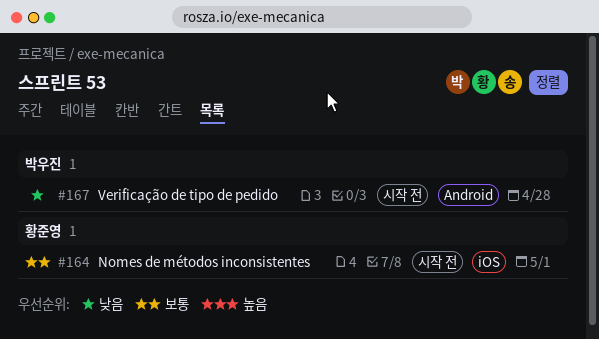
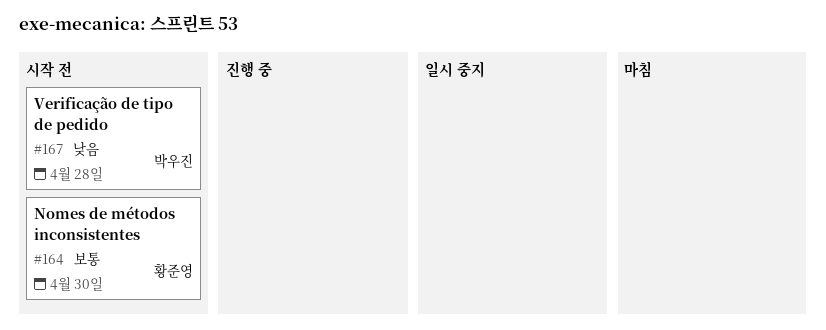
#164, due: May 1 -> Apr 30

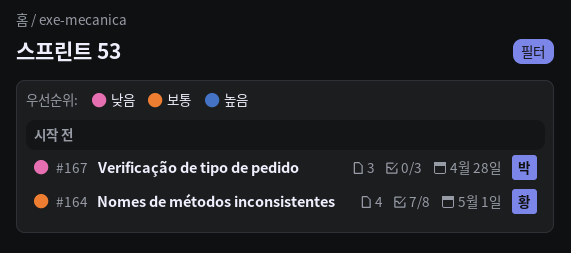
#164, due: Apr 30 -> May 1

